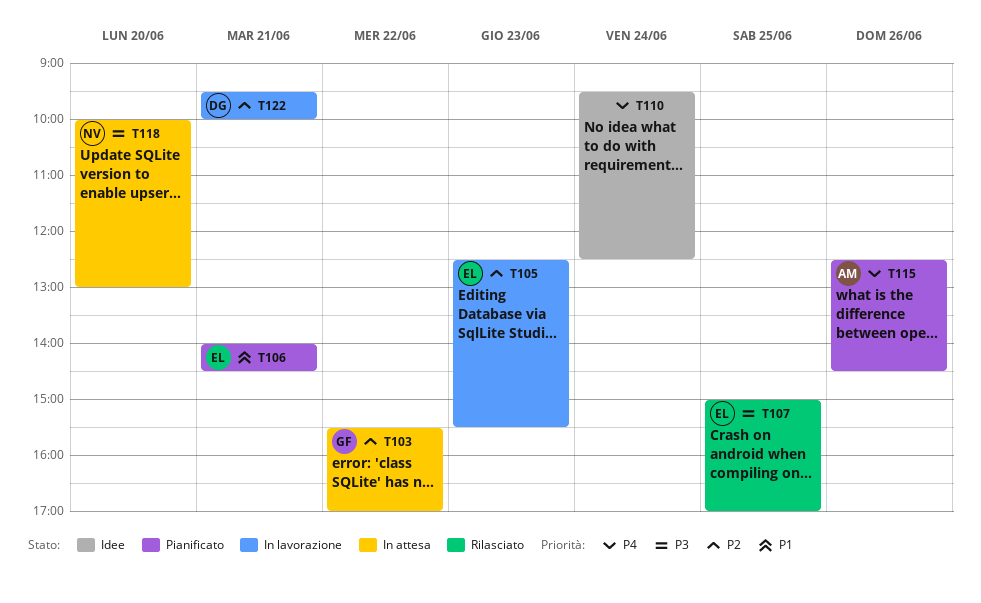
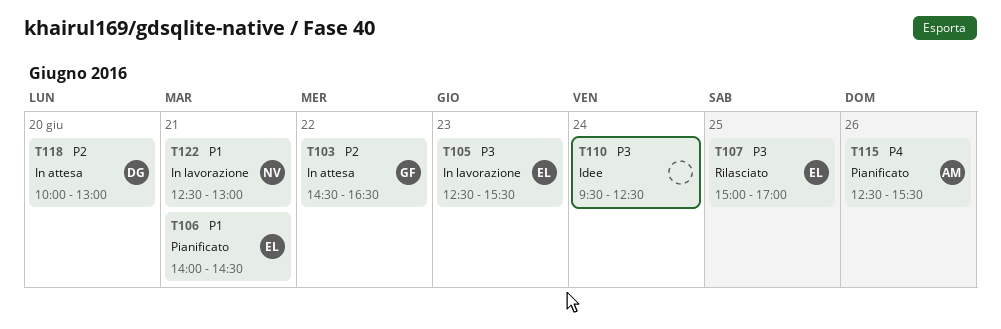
T103, begins: 15:30 -> 14:30
T103, ends: 17:00 -> 16:30
T105, priority: P2 -> P3
T110, priority: P4 -> P3
T115, ends: 14:30 -> 15:30
T118, owner: NV -> DG
T118, priority: P3 -> P2
T122, owner: DG -> NV
T122, priority: P2 -> P1
T122, begins: 09:30 -> 12:30
T122, ends: 10:00 -> 13:00

